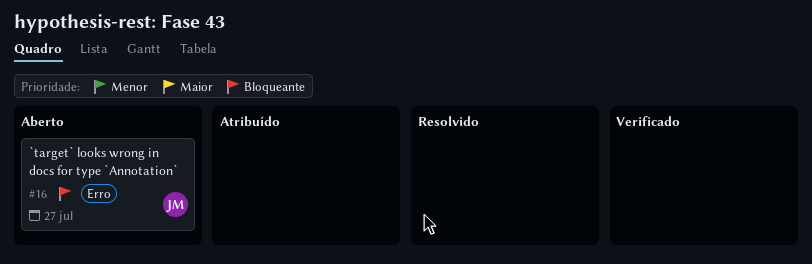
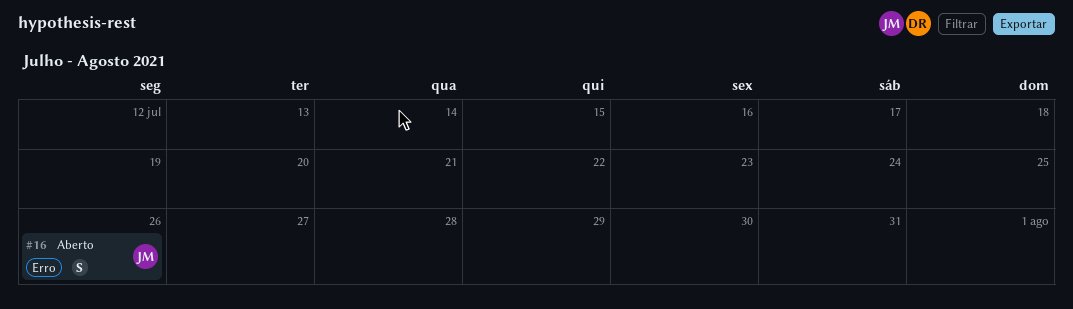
#16, due: Jul 27 -> Jul 26

